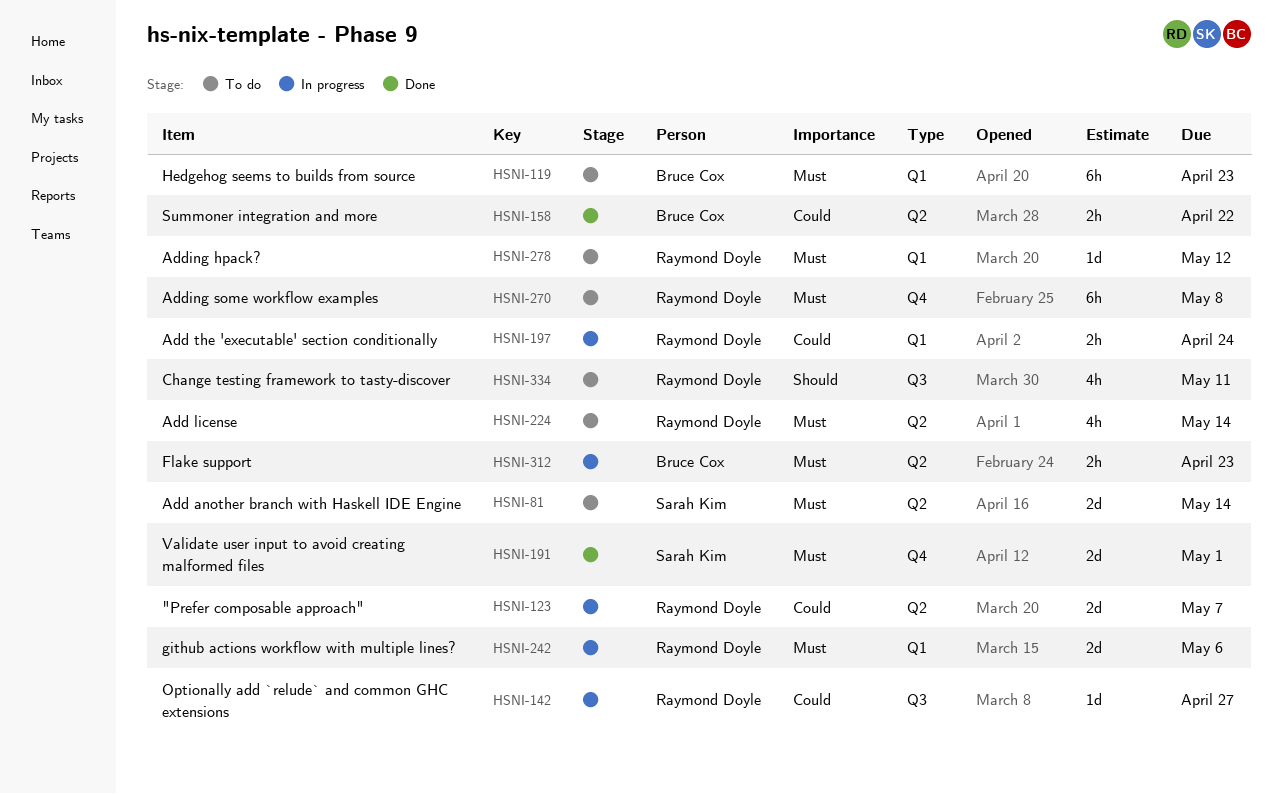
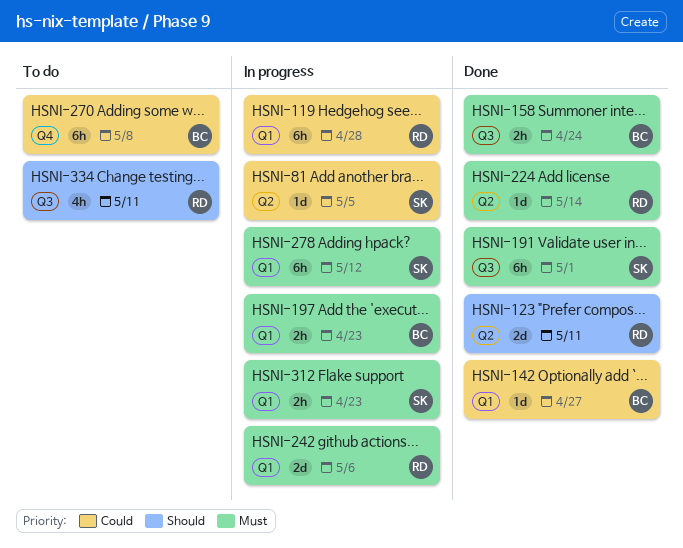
HSNI-81, status: To do -> In progress
HSNI-81, priority: Must -> Could
HSNI-81, estimate: 2d -> 1d
HSNI-81, due: May 14 -> May 5
HSNI-119, status: To do -> In progress
HSNI-119, owner: Bruce Cox -> Raymond Doyle
HSNI-119, priority: Must -> Could
HSNI-119, due: Apr 23 -> Apr 28
HSNI-123, status: In progress -> Done
HSNI-123, priority: Could -> Should
HSNI-123, due: May 7 -> May 11
HSNI-142, status: In progress -> Done
HSNI-142, owner: Raymond Doyle -> Bruce Cox
HSNI-142, label: Q3 -> Q1
HSNI-158, priority: Could -> Must
HSNI-158, label: Q2 -> Q3
HSNI-158, due: Apr 22 -> Apr 24
HSNI-191, label: Q4 -> Q3
HSNI-191, estimate: 2d -> 6h
HSNI-197, owner: Raymond Doyle -> Bruce Cox
HSNI-197, priority: Could -> Must
HSNI-197, due: Apr 24 -> Apr 23
HSNI-224, status: To do -> Done
HSNI-224, estimate: 4h -> 1d
HSNI-270, owner: Raymond Doyle -> Bruce Cox
HSNI-270, priority: Must -> Could
HSNI-278, status: To do -> In progress
HSNI-278, owner: Raymond Doyle -> Sarah Kim
HSNI-278, estimate: 1d -> 6h
HSNI-312, owner: Bruce Cox -> Sarah Kim
HSNI-312, label: Q2 -> Q1

